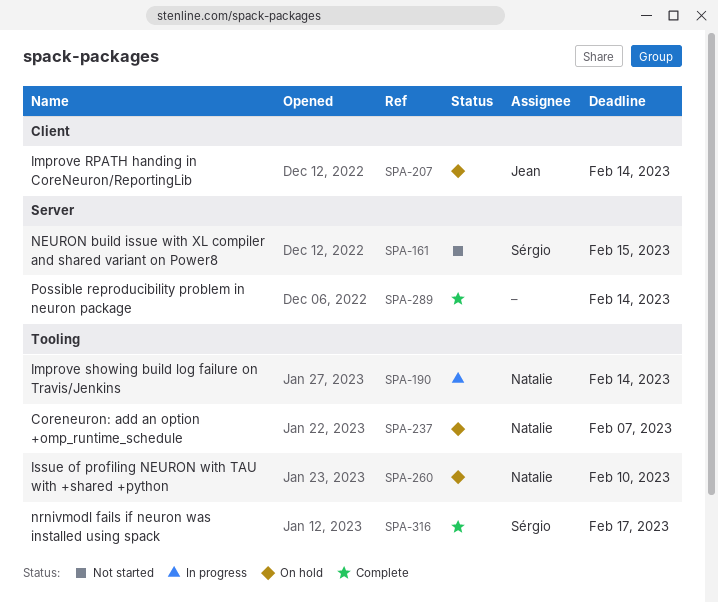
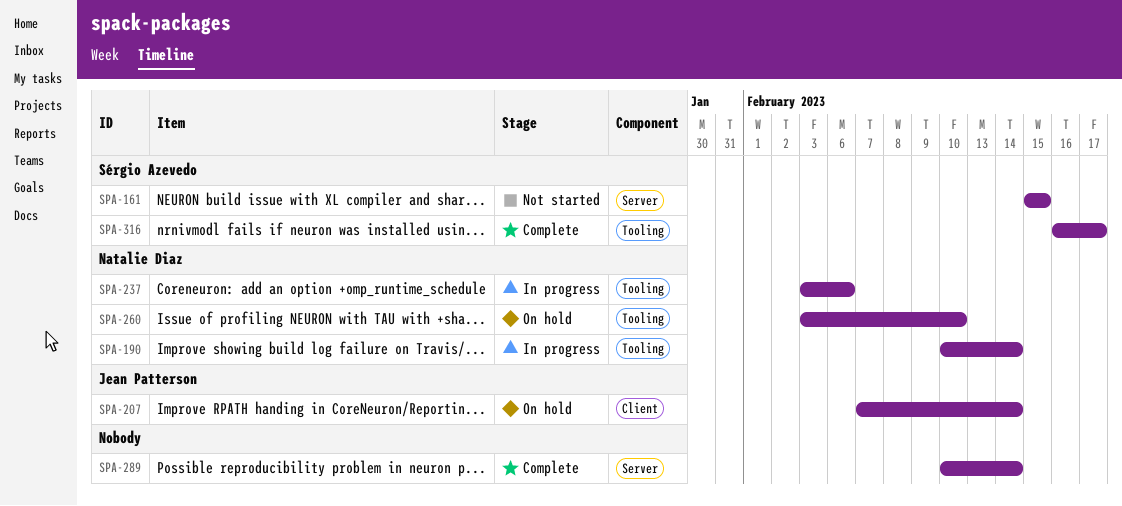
SPA-237, status: On hold -> In progress
SPA-237, due: Feb 7 -> Feb 6

